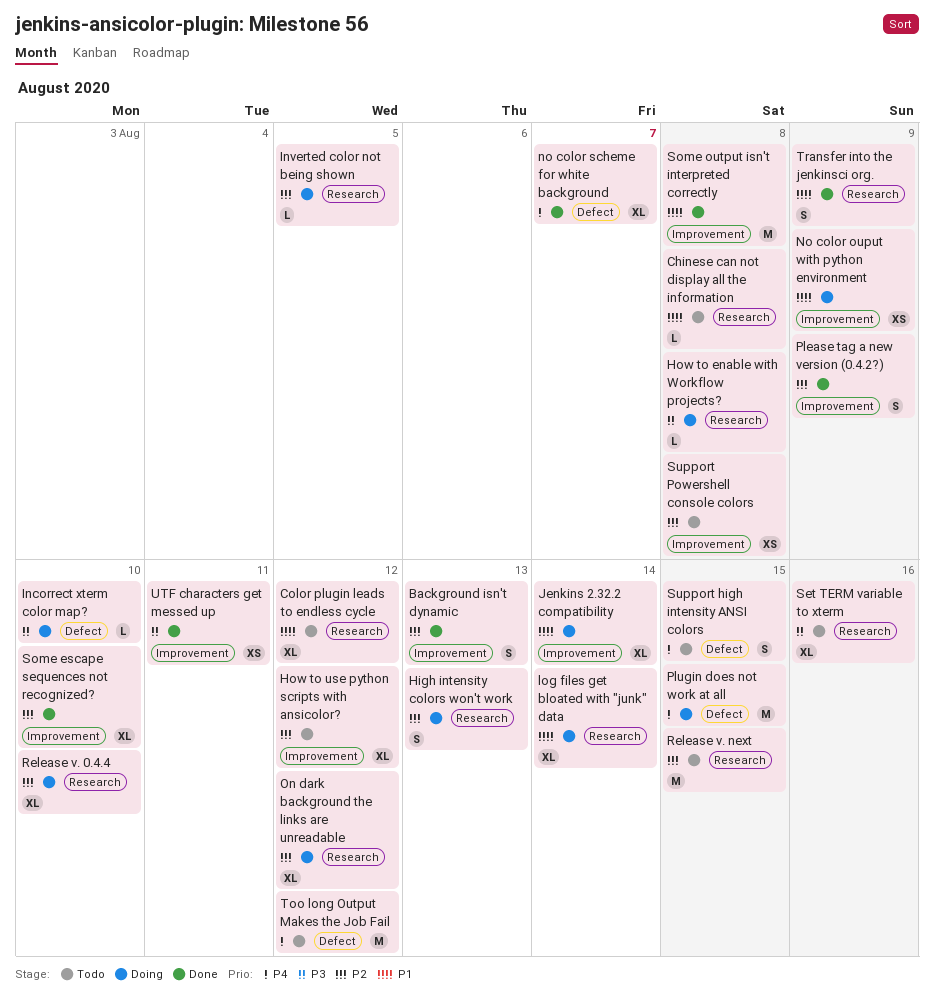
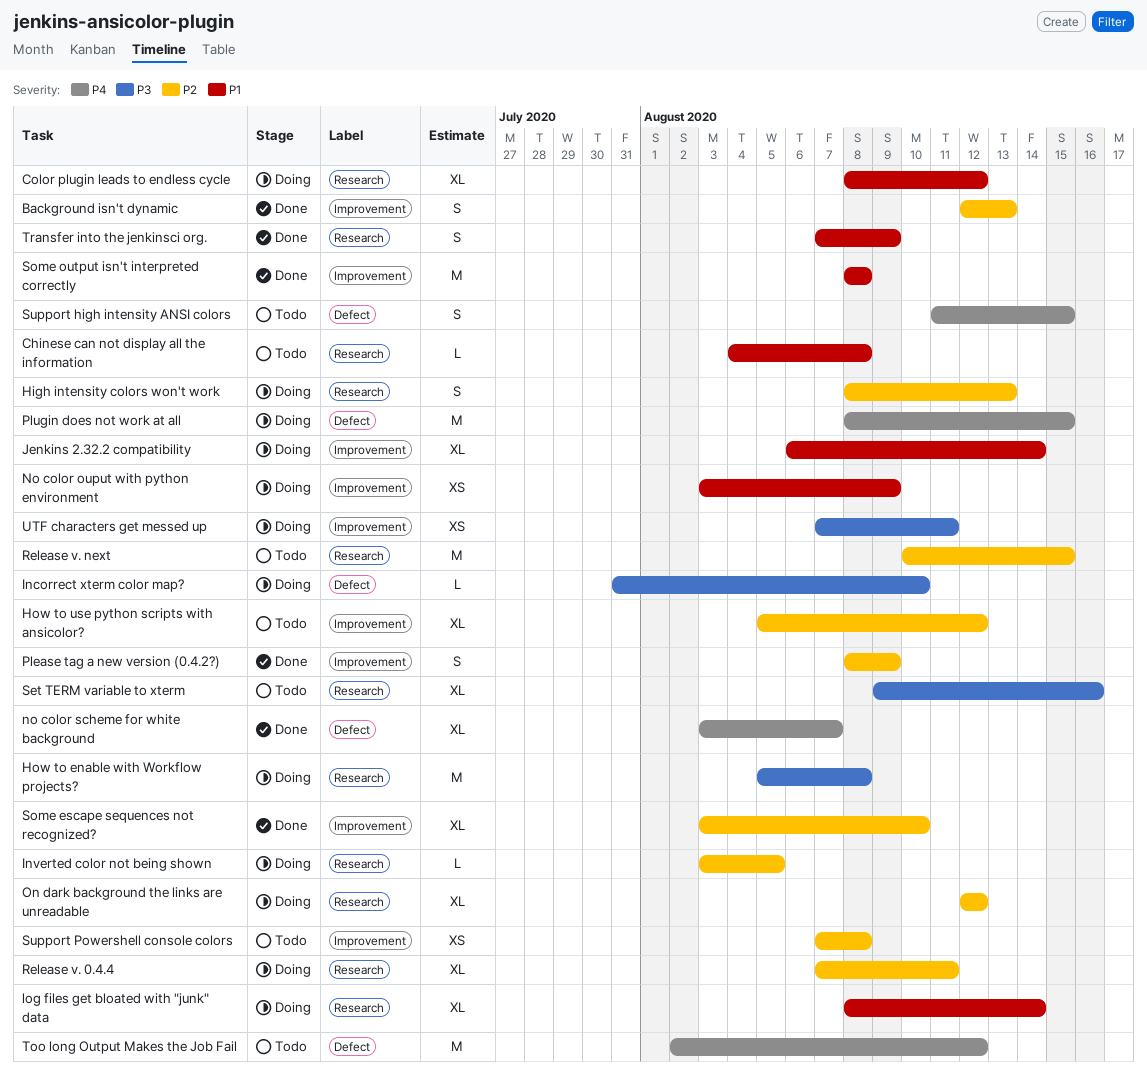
Color plugin leads to endless cycle, status: Todo -> Doing
How to enable with Workflow projects?, estimate: L -> M
Release v. 0.4.4, due: Aug 10 -> Aug 11
UTF characters get messed up, status: Done -> Doing

